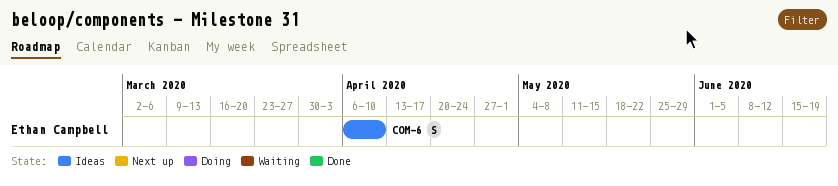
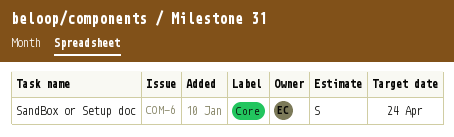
COM-6, due: Apr 10 -> Apr 24

